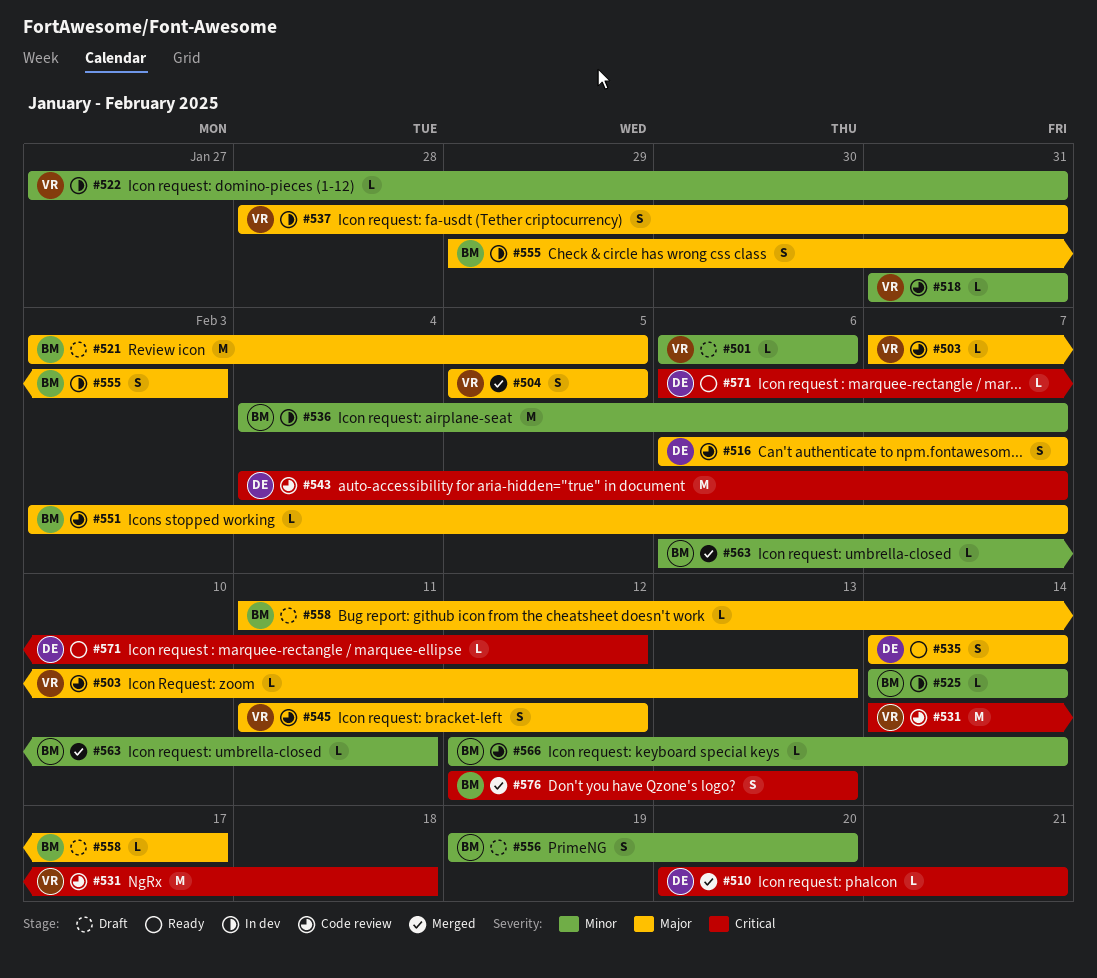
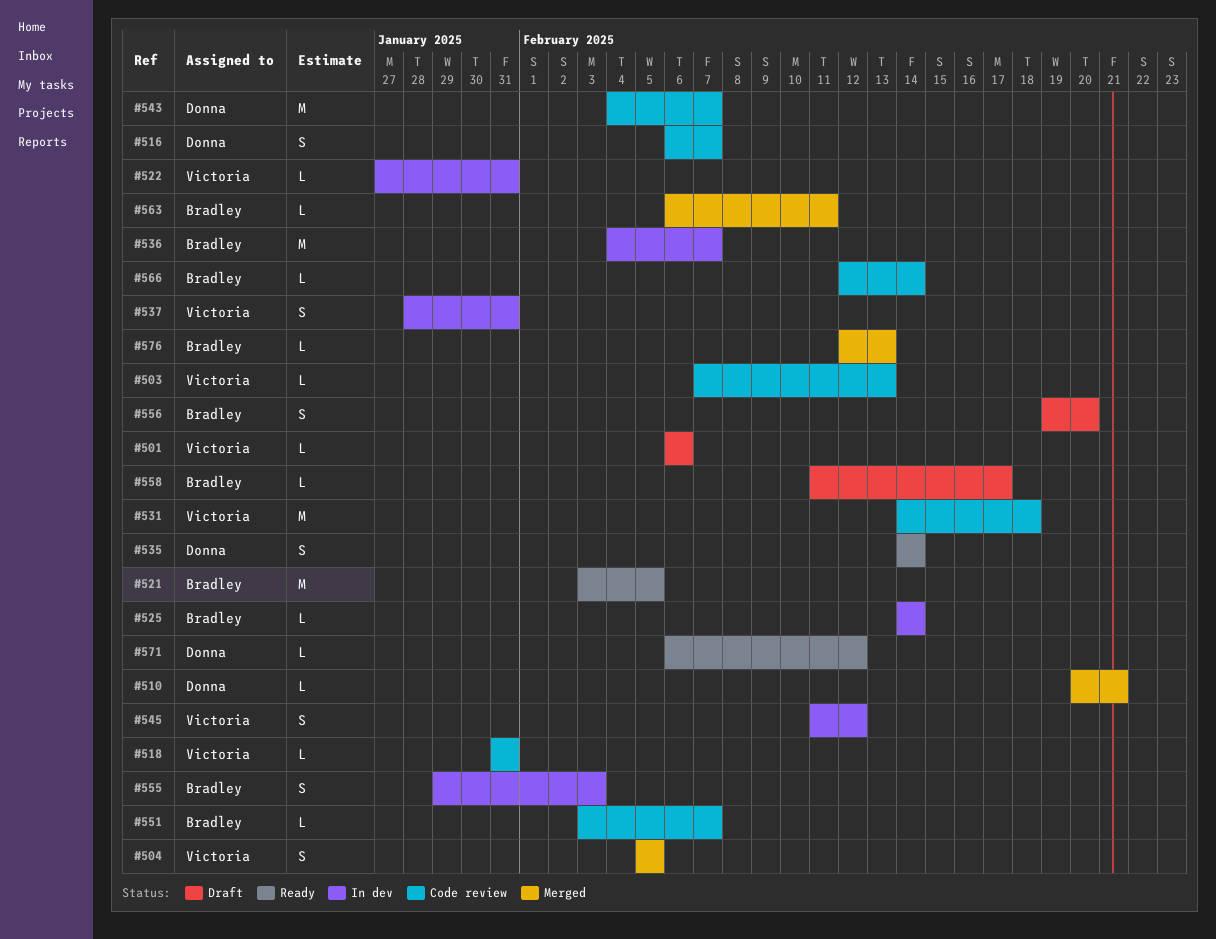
#521, status: Draft -> Ready
#545, status: Code review -> In dev
#576, estimate: S -> L

